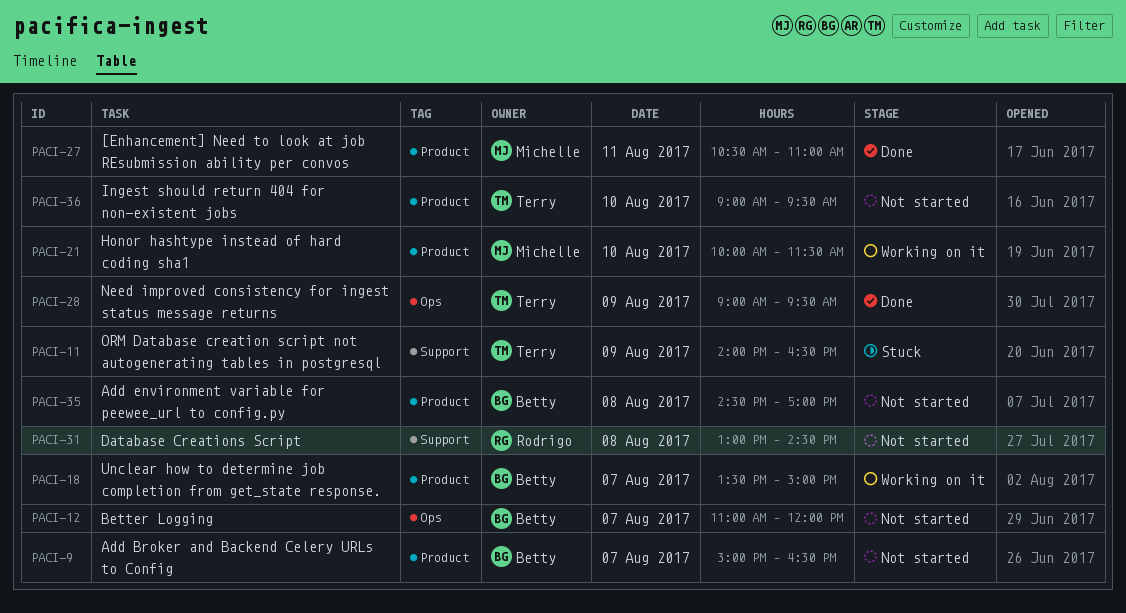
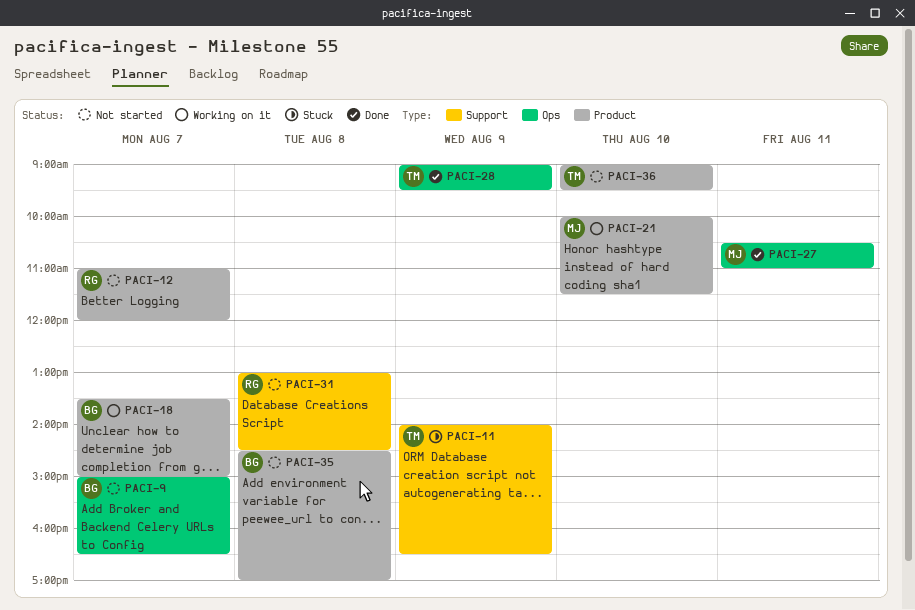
PACI-9, label: Product -> Ops
PACI-12, owner: Betty -> Rodrigo
PACI-12, label: Ops -> Product
PACI-27, label: Product -> Ops

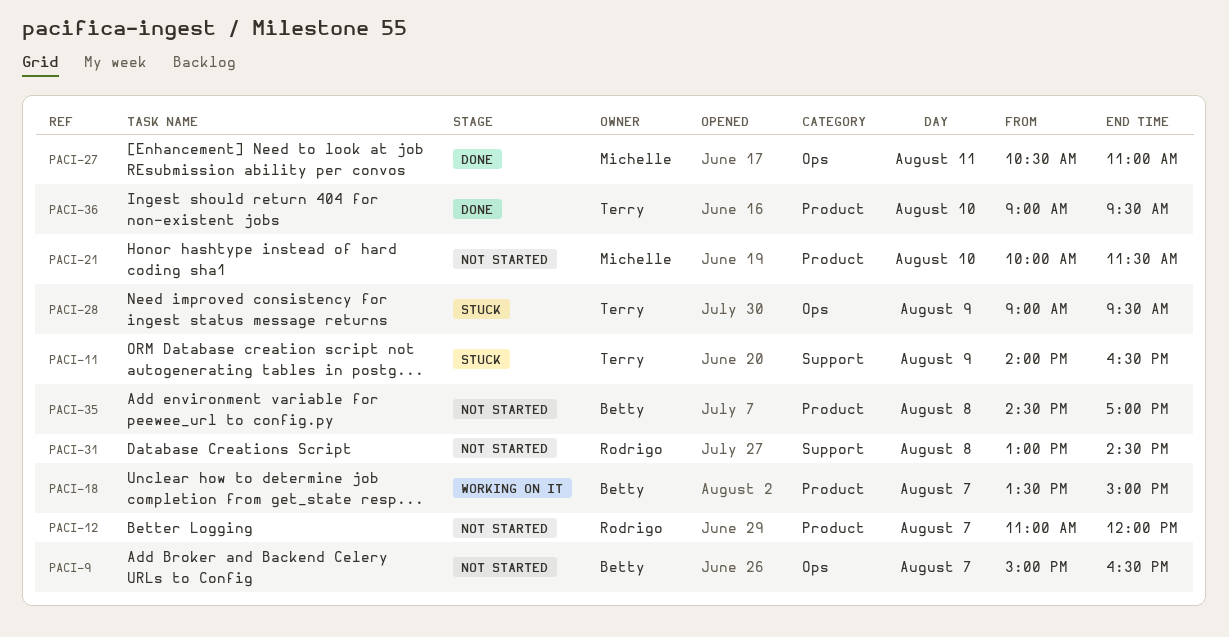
PACI-21, status: Working on it -> Not started
PACI-28, status: Done -> Stuck
PACI-36, status: Not started -> Done

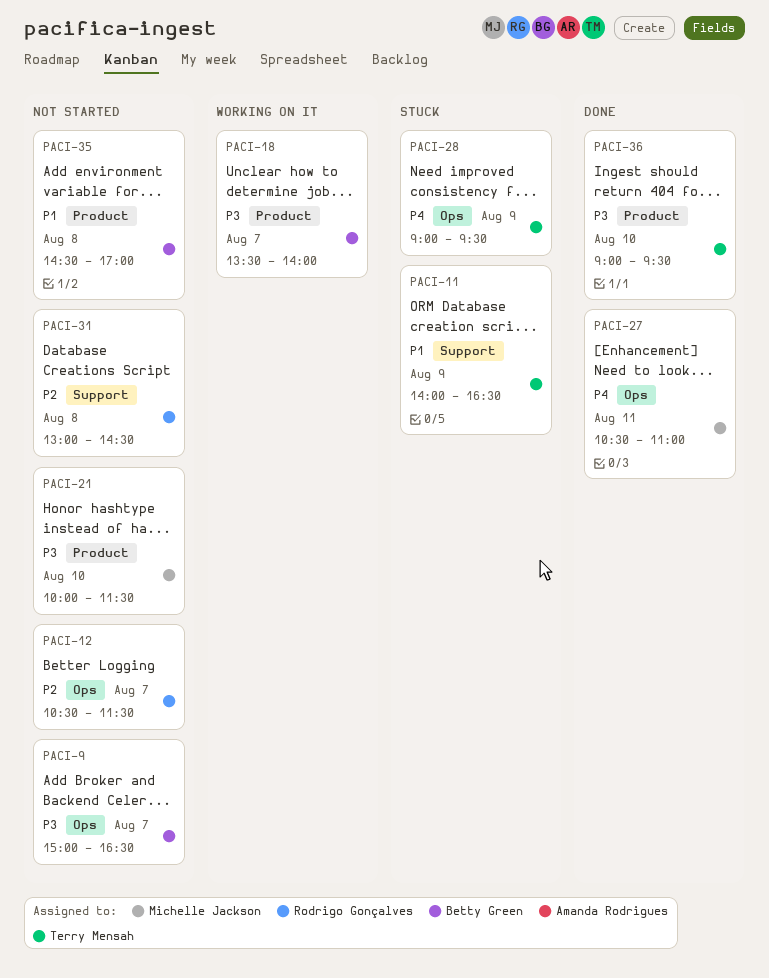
PACI-12, label: Product -> Ops
PACI-12, begins: 11:00 -> 10:30
PACI-12, ends: 12:00 -> 11:30
PACI-18, ends: 15:00 -> 14:00

